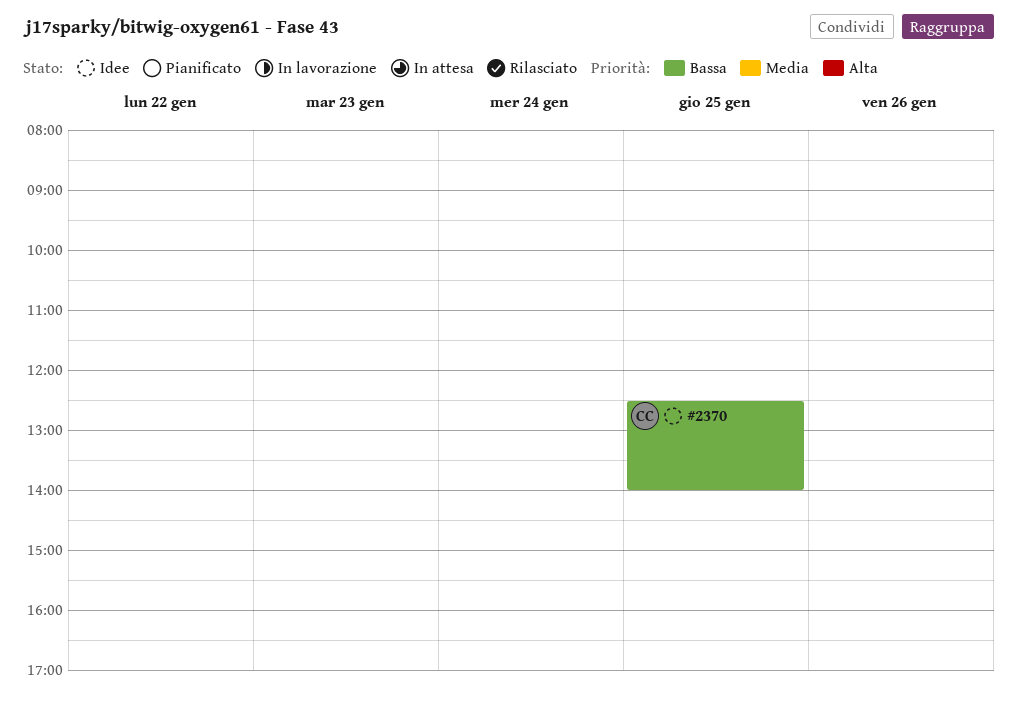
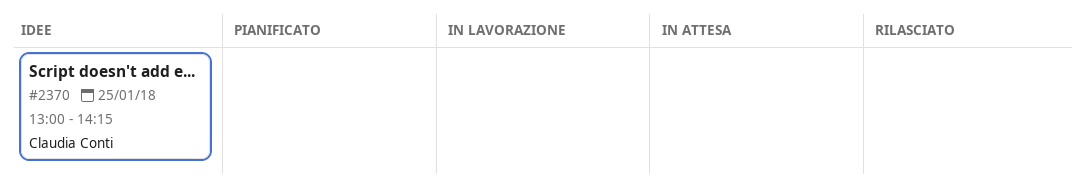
#2370, begins: 12:30 -> 13:00
#2370, ends: 14:00 -> 14:15

